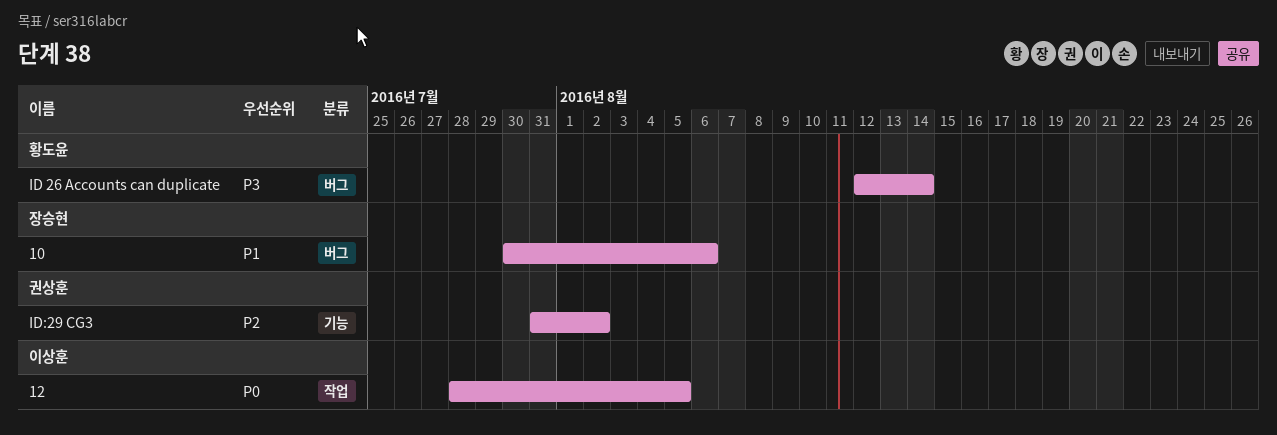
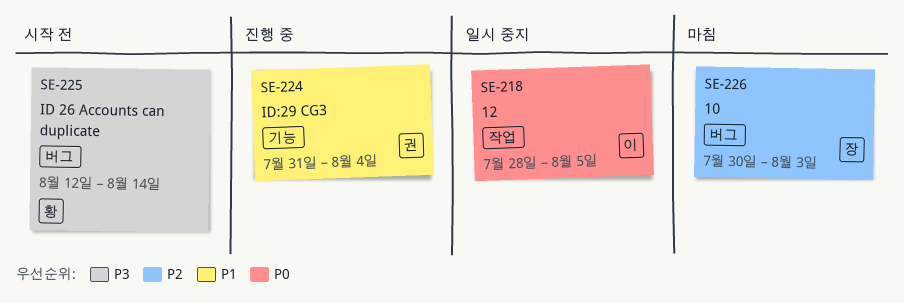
10, priority: P1 -> P2
10, due: Aug 6 -> Aug 3
ID:29 CG3, priority: P2 -> P1
ID:29 CG3, due: Aug 2 -> Aug 4

